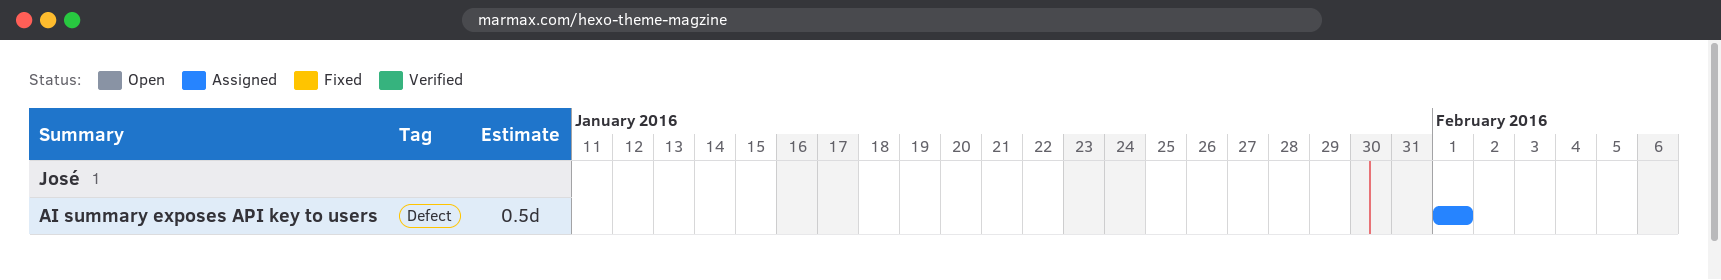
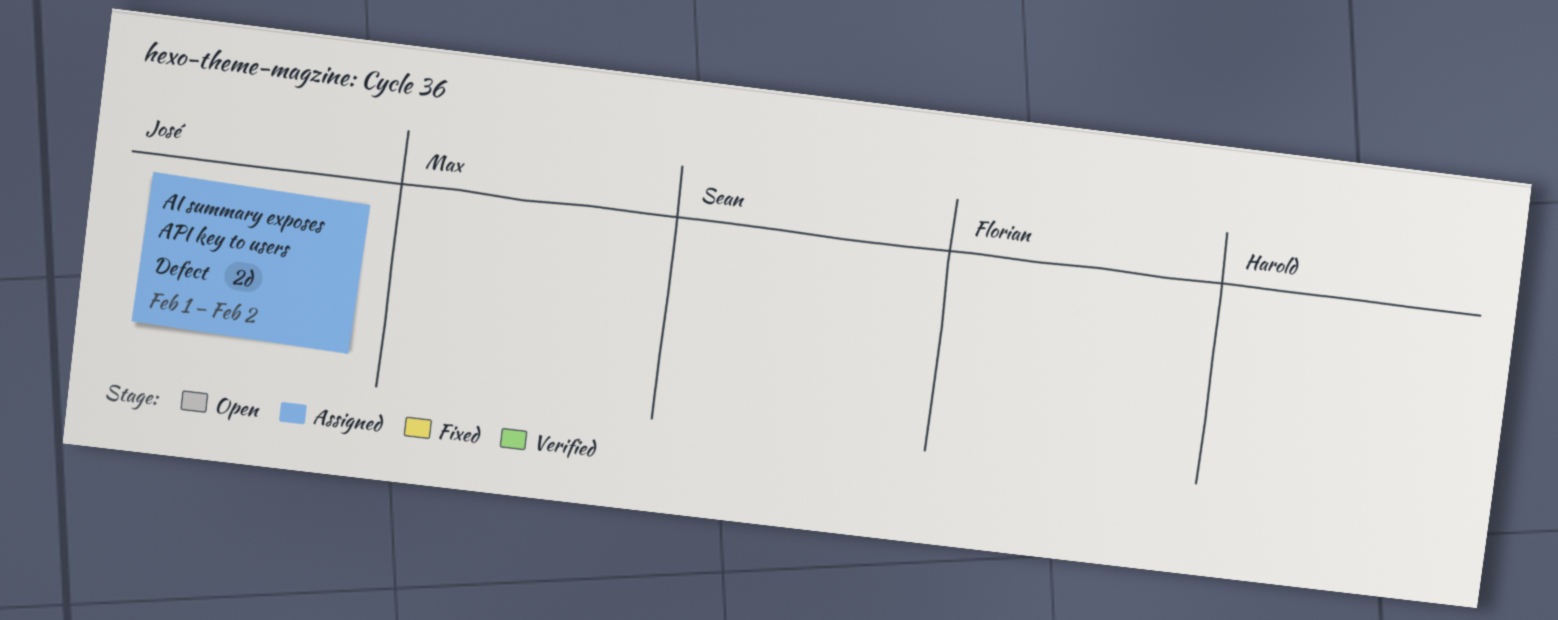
AI summary exposes API key to users, estimate: 0.5d -> 2d
AI summary exposes API key to users, due: Feb 1 -> Feb 2

